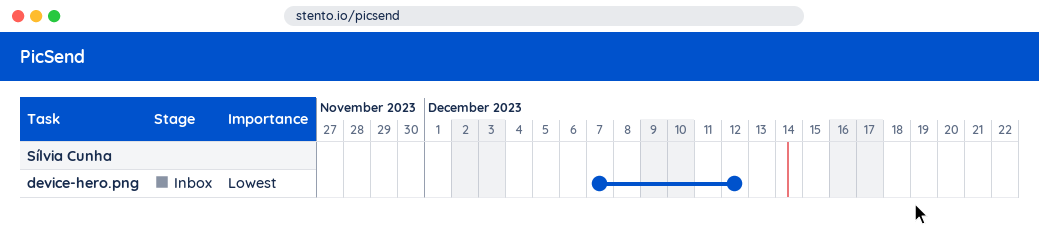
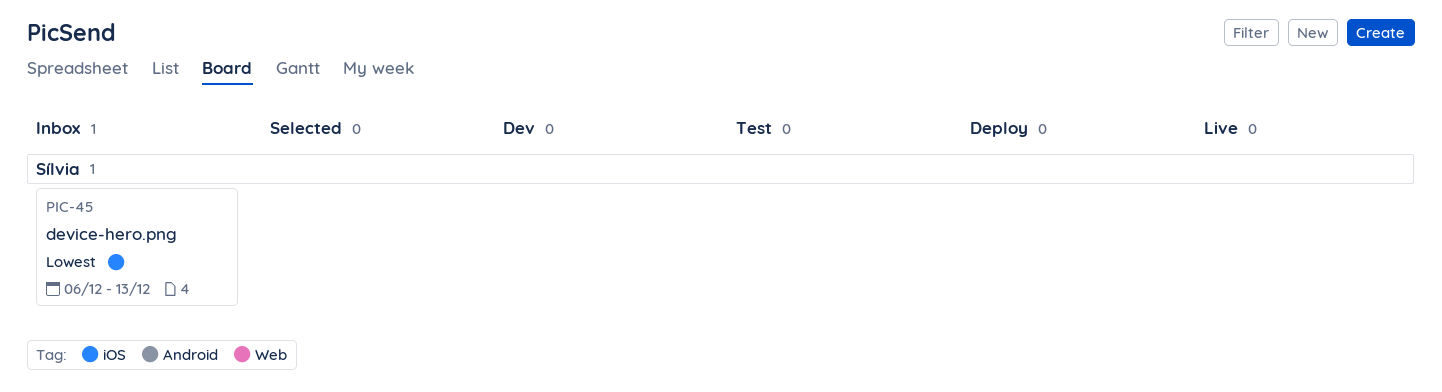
device-hero.png, start: Dec 7 -> Dec 6
device-hero.png, due: Dec 12 -> Dec 13

